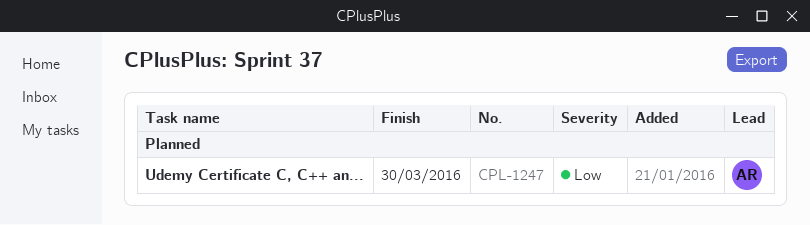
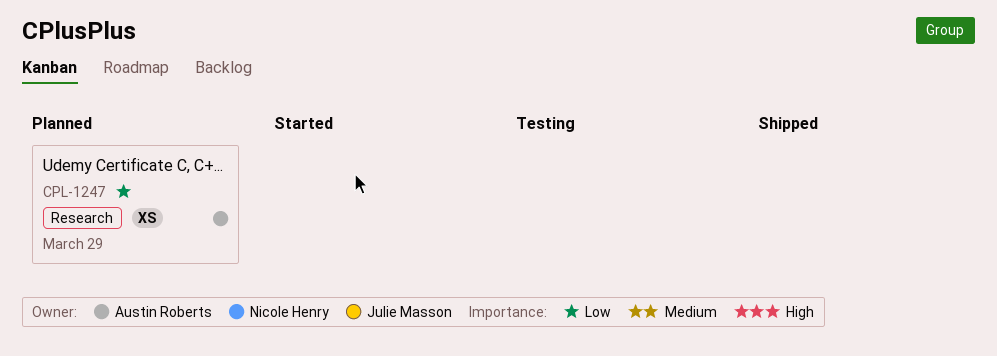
CPL-1247, due: Mar 30 -> Mar 29

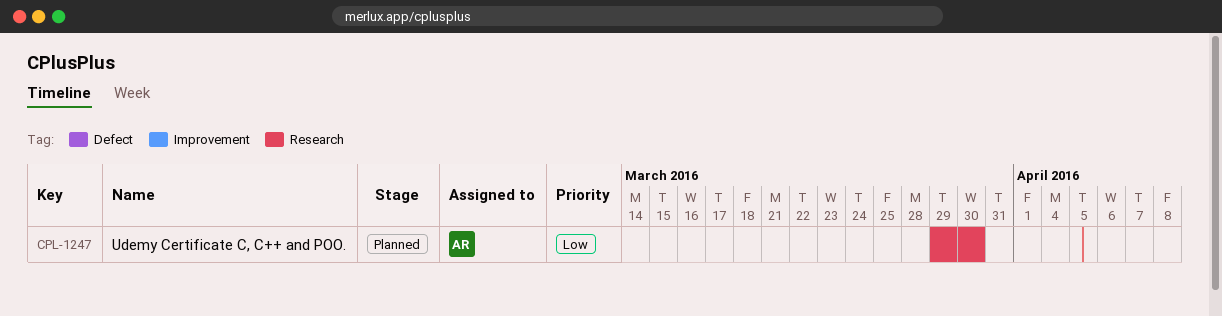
CPL-1247, due: Mar 29 -> Mar 30

